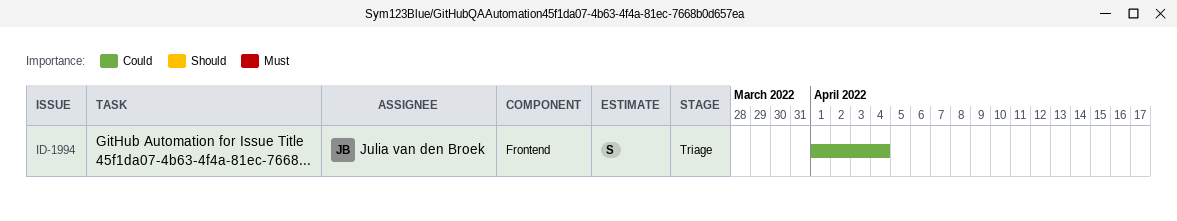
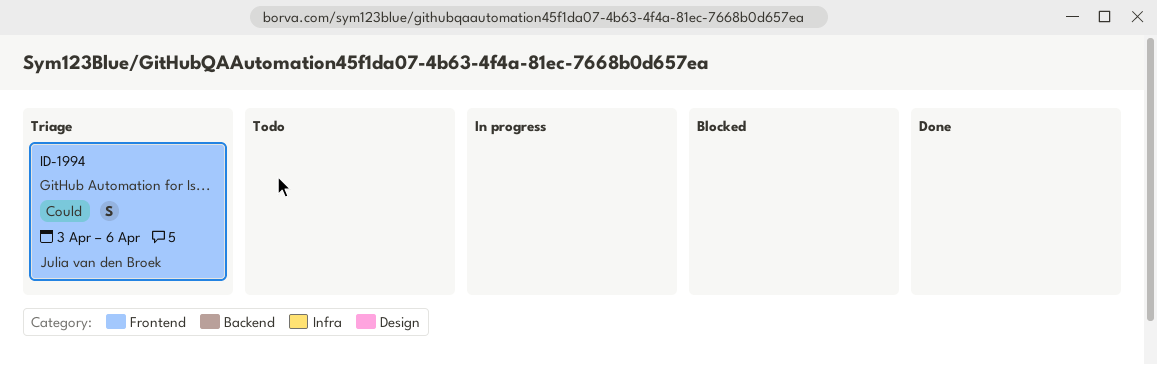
ID-1994, start: Apr 1 -> Apr 3
ID-1994, due: Apr 4 -> Apr 6

